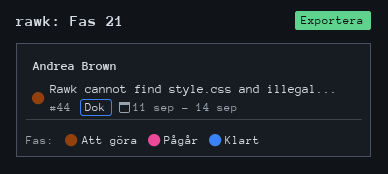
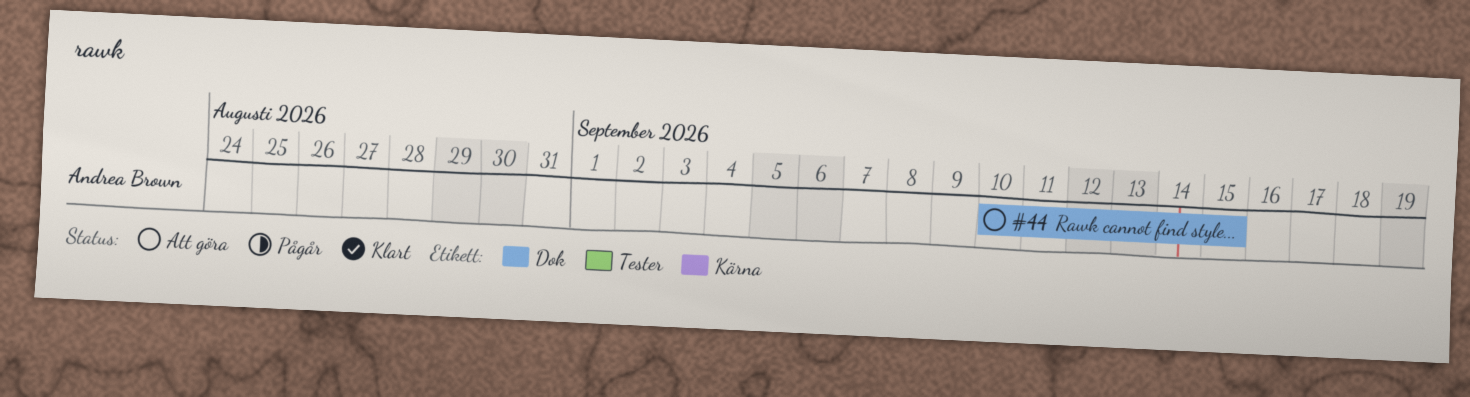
#44, start: Sep 11 -> Sep 10
#44, due: Sep 14 -> Sep 15

